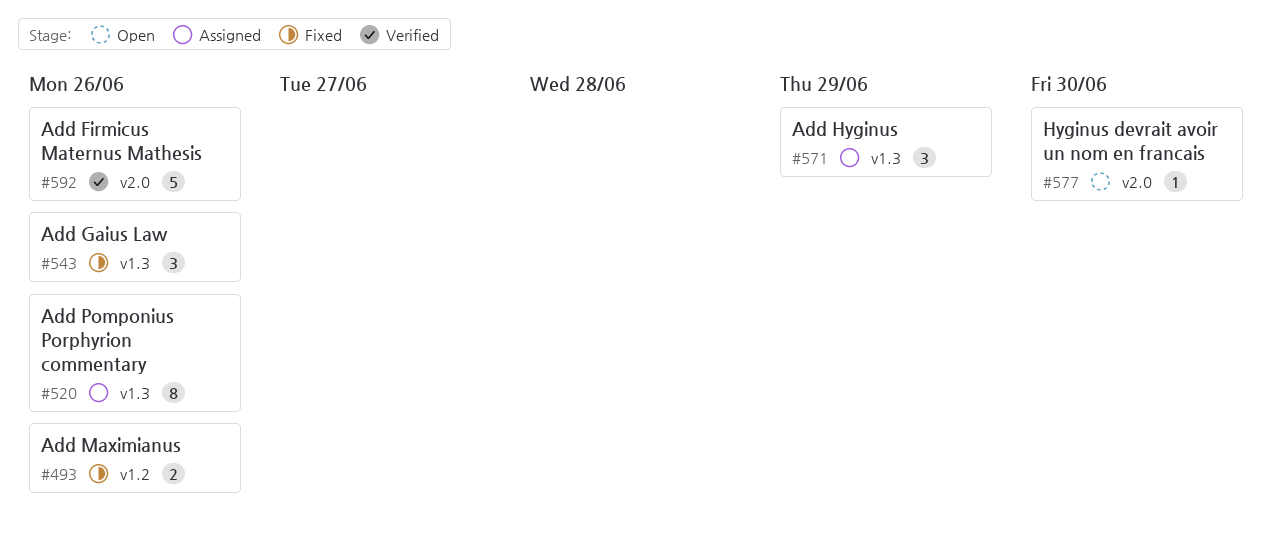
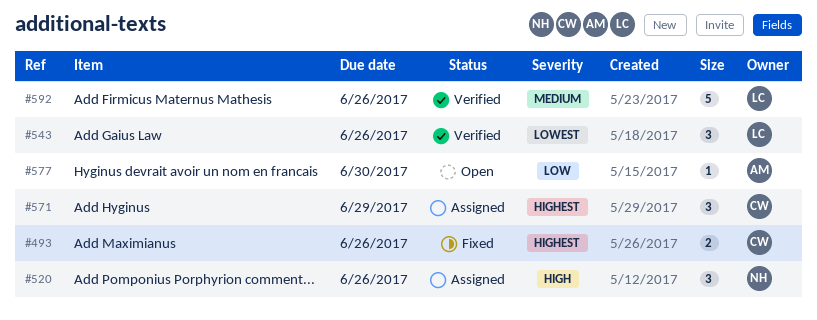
#520, estimate: 8 -> 3
#543, status: Fixed -> Verified

